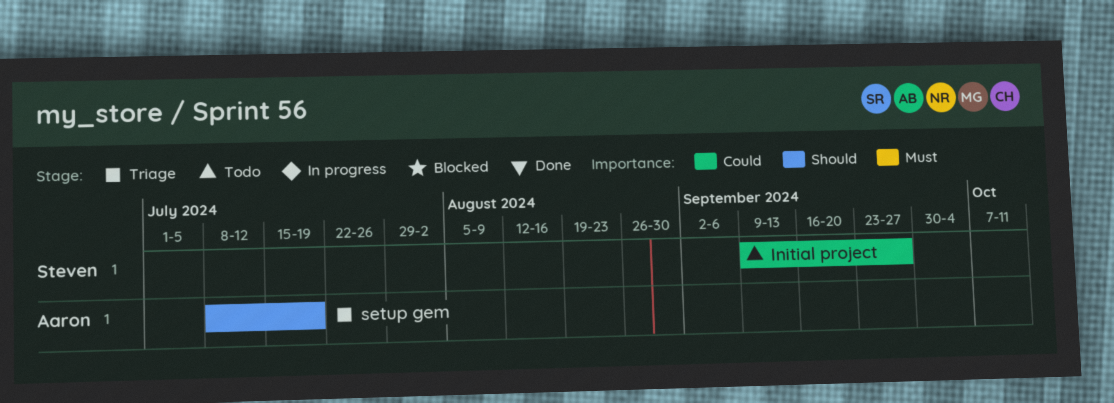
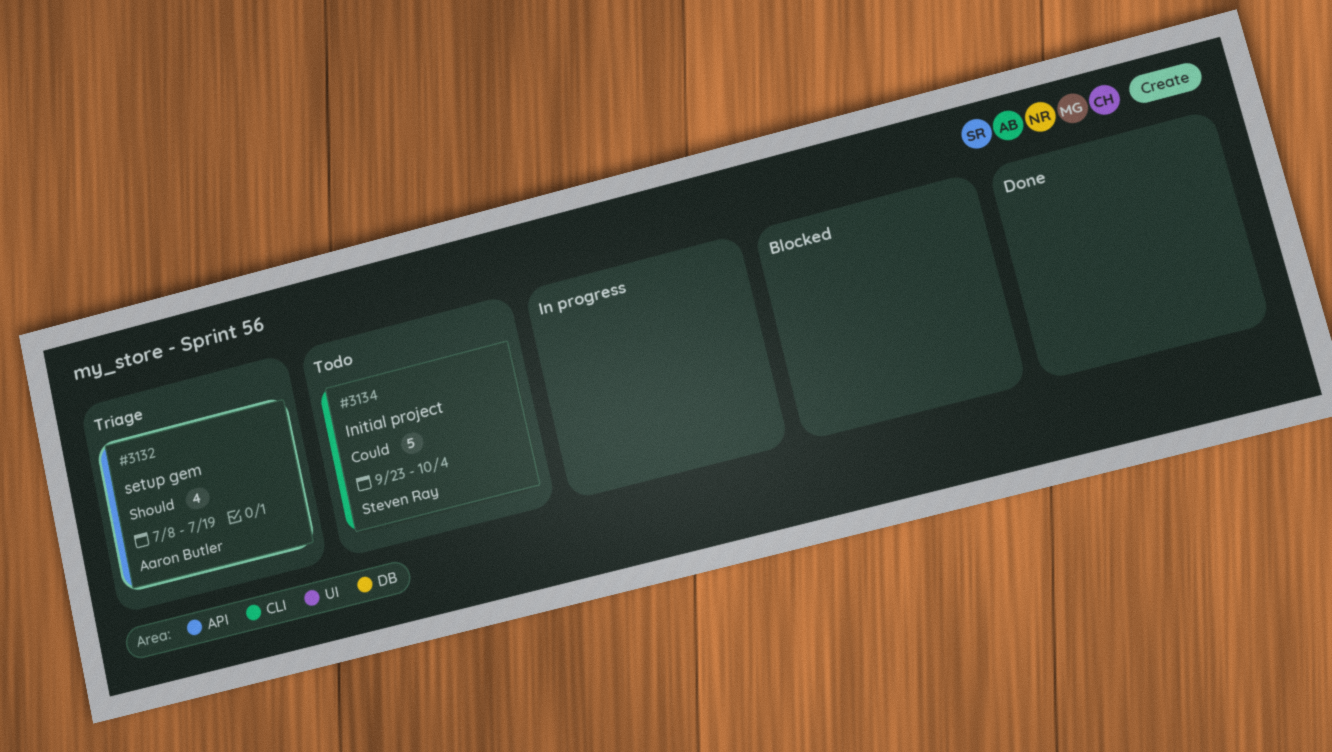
Initial project, start: Sep 9 -> Sep 23
Initial project, due: Sep 27 -> Oct 4

